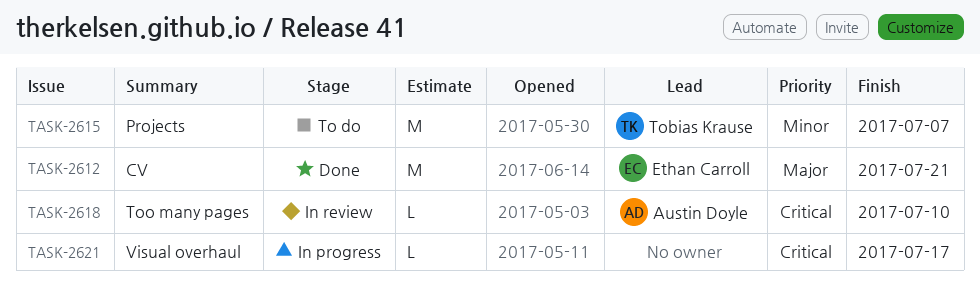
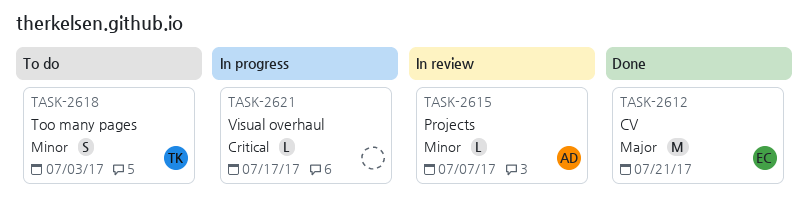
TASK-2615, status: To do -> In review
TASK-2615, owner: Tobias Krause -> Austin Doyle
TASK-2615, estimate: M -> L
TASK-2618, status: In review -> To do
TASK-2618, owner: Austin Doyle -> Tobias Krause
TASK-2618, priority: Critical -> Minor
TASK-2618, estimate: L -> S
TASK-2618, due: Jul 10 -> Jul 3

